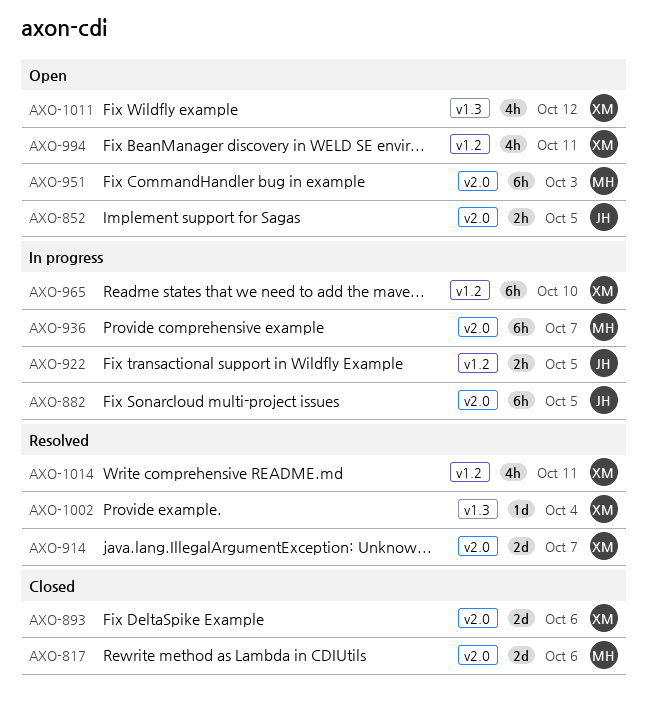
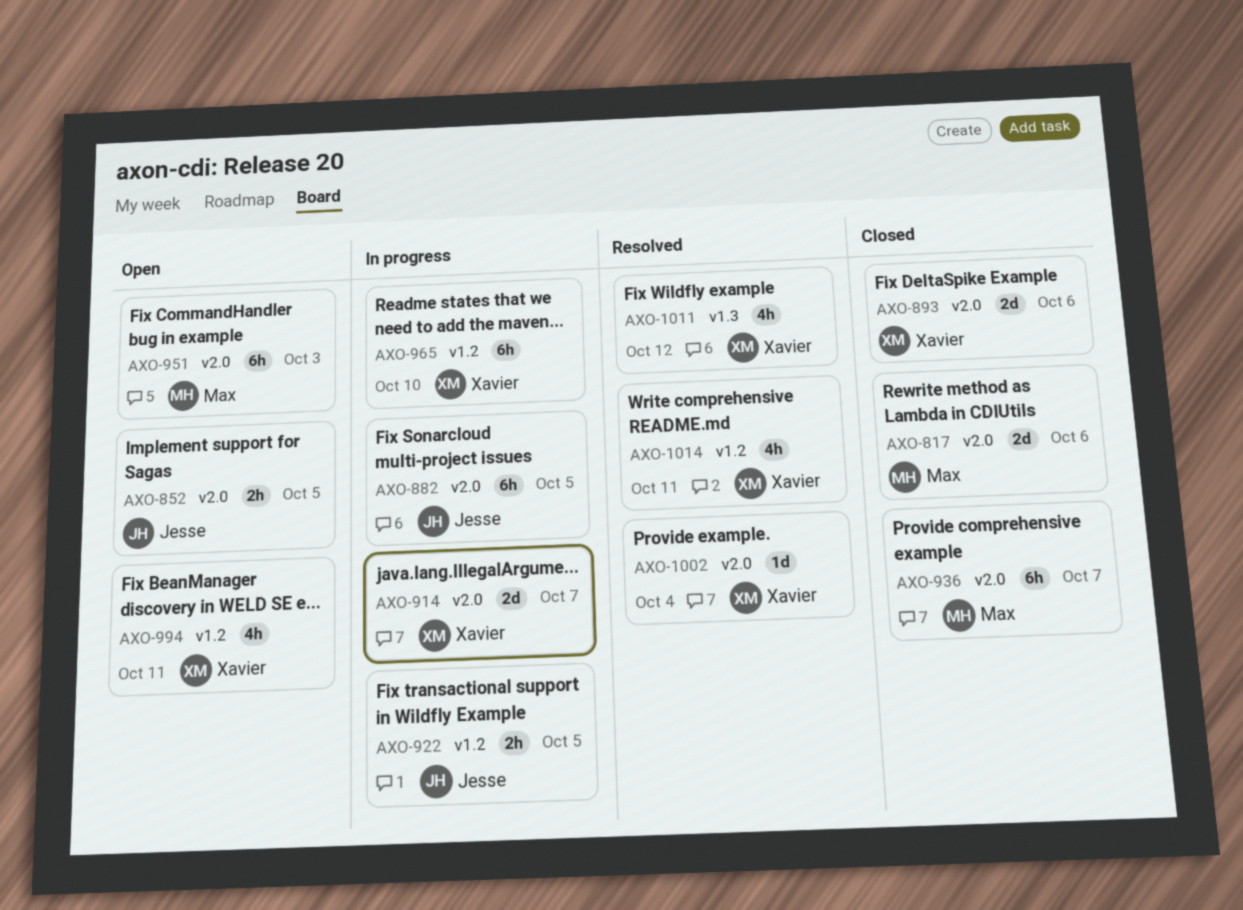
AXO-914, status: Resolved -> In progress
AXO-936, status: In progress -> Closed
AXO-1002, label: v1.3 -> v2.0
AXO-1011, status: Open -> Resolved

